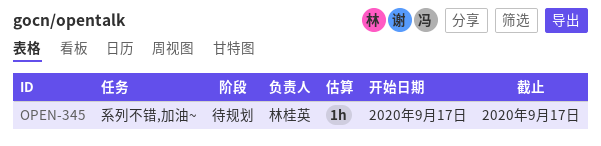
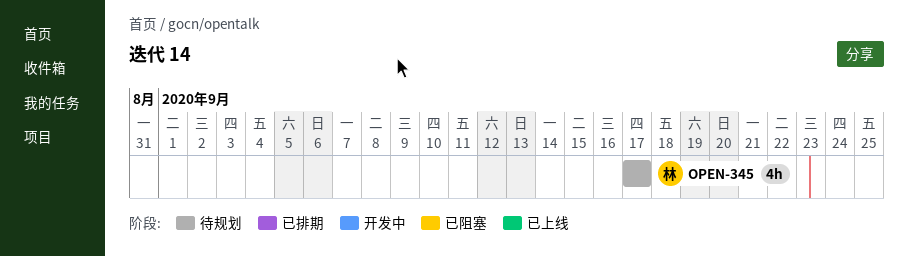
OPEN-345, estimate: 1h -> 4h

